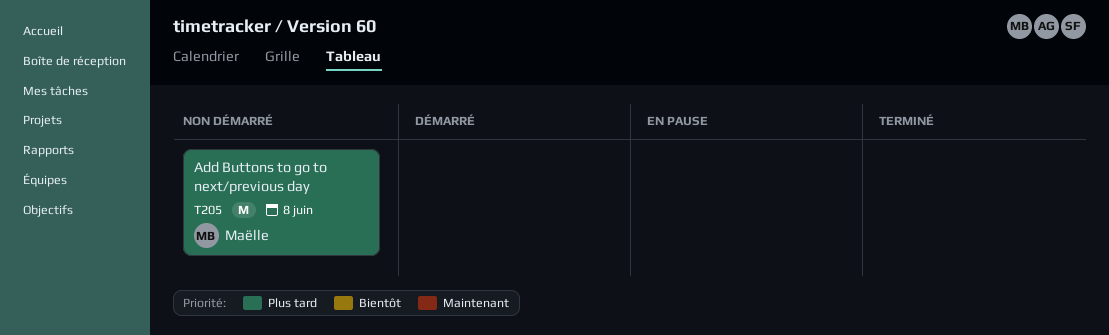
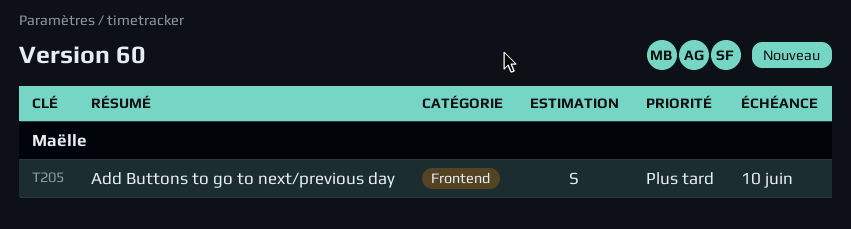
T205, estimate: M -> S
T205, due: Jun 8 -> Jun 10

